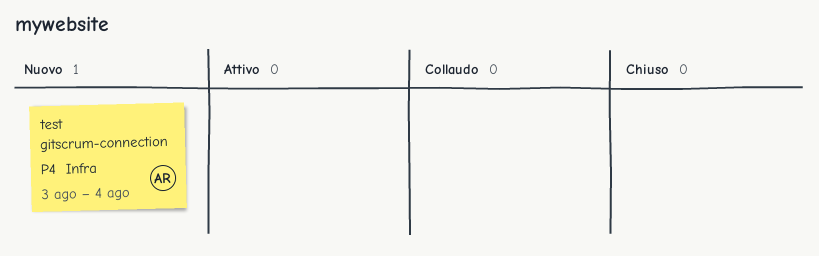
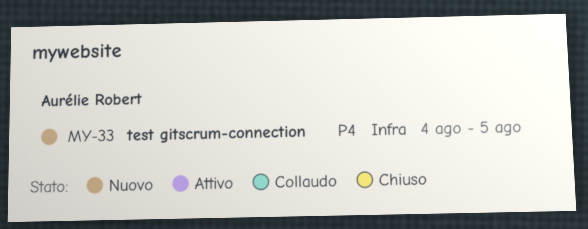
test gitscrum-connection, start: Aug 3 -> Aug 4
test gitscrum-connection, due: Aug 4 -> Aug 5

